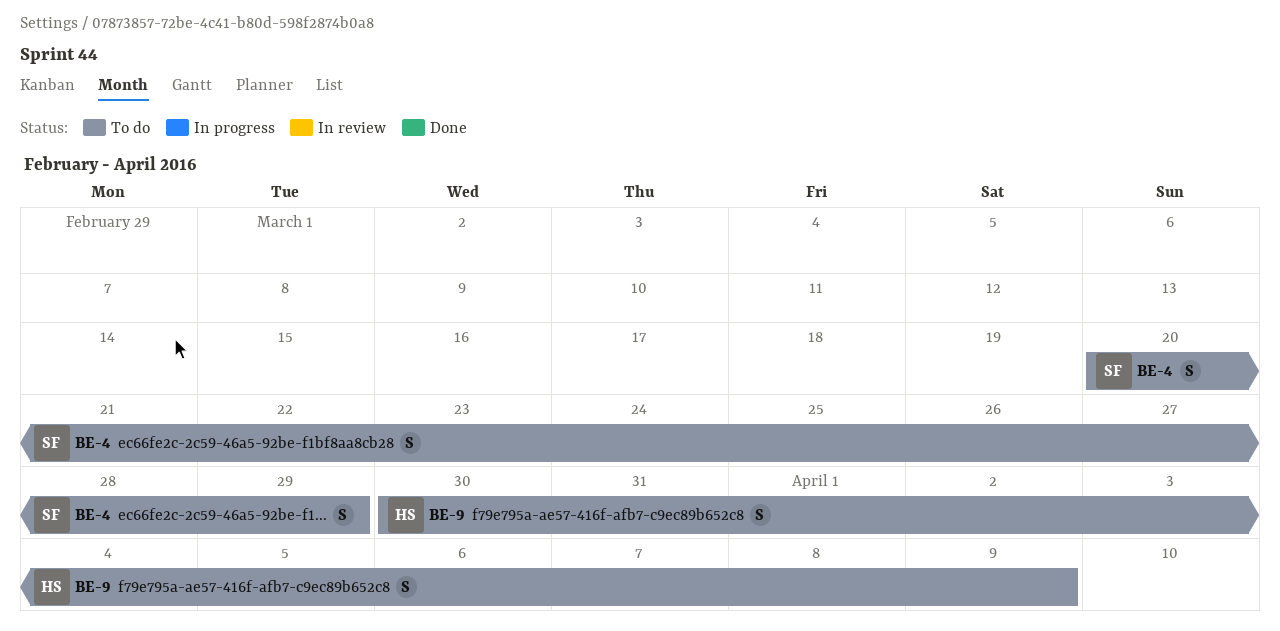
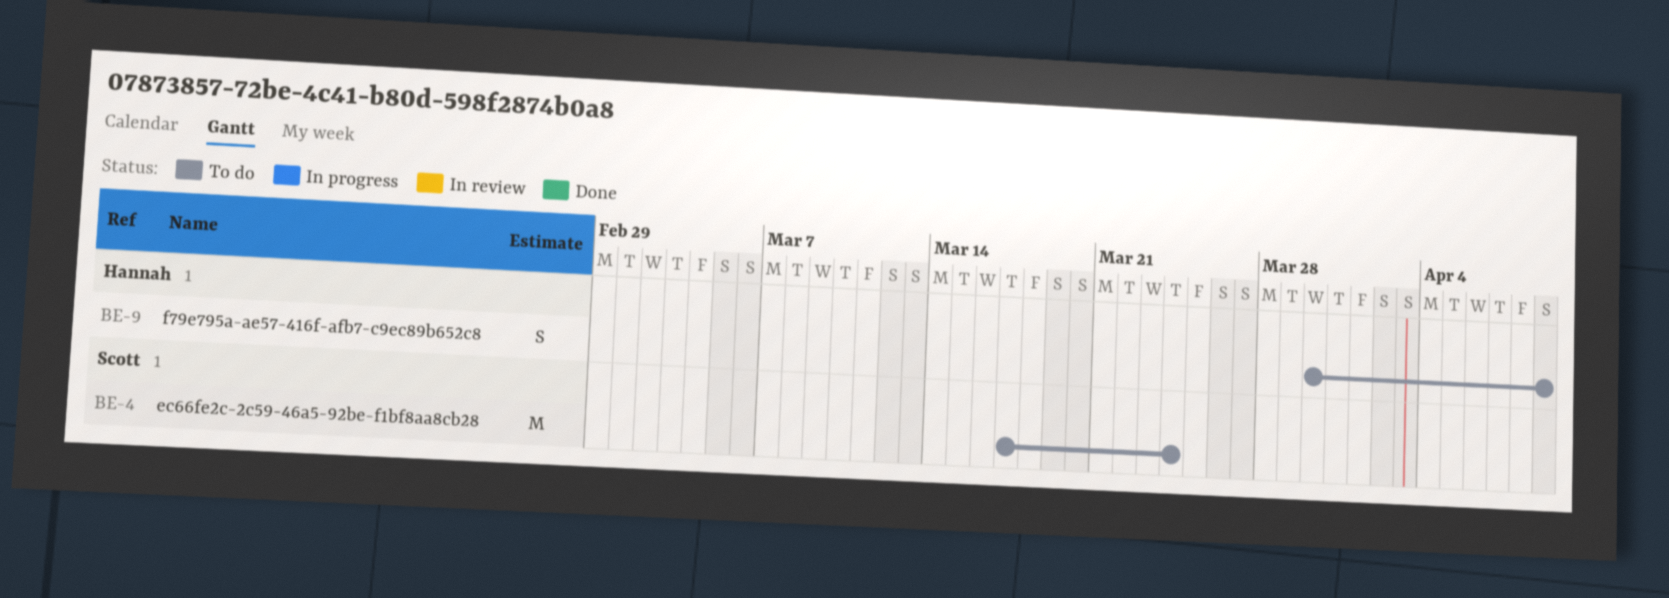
BE-4, estimate: S -> M
BE-4, start: Mar 20 -> Mar 17
BE-4, due: Mar 29 -> Mar 24

